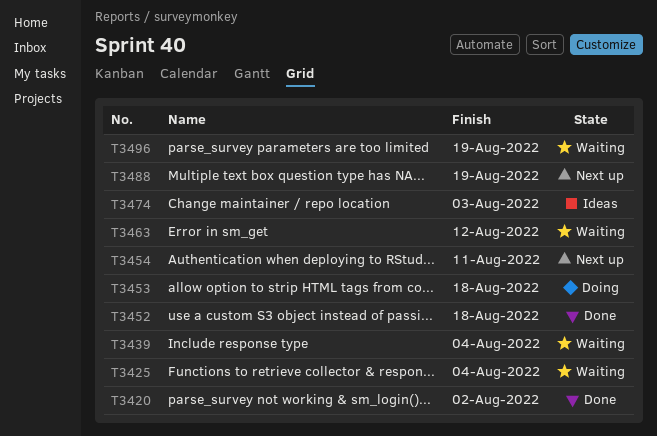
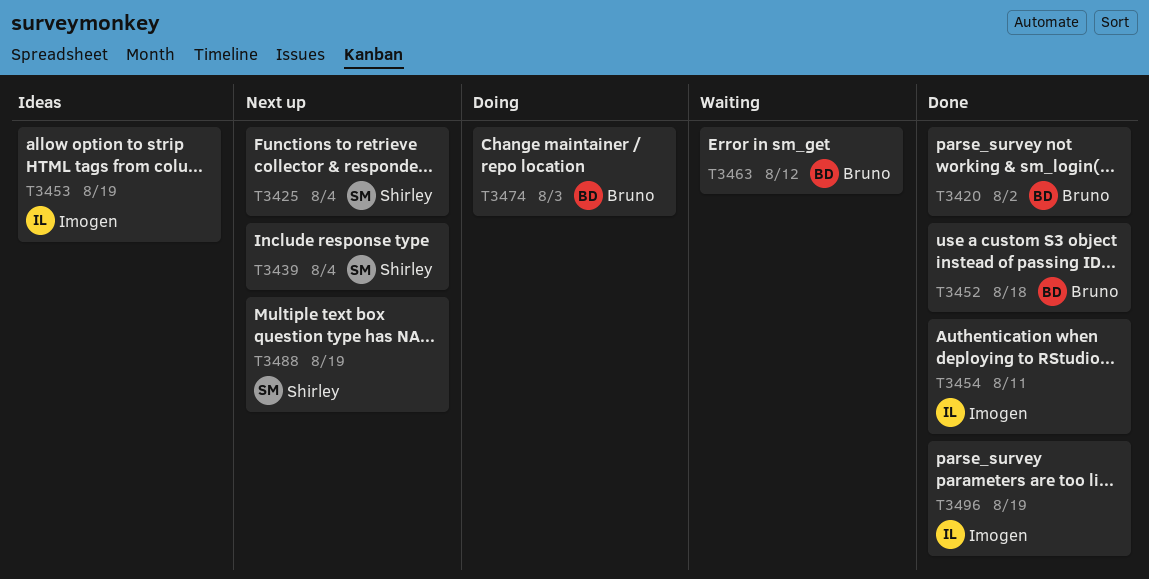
T3425, status: Waiting -> Next up
T3439, status: Waiting -> Next up
T3453, status: Doing -> Ideas
T3453, due: Aug 18 -> Aug 19
T3454, status: Next up -> Done
T3474, status: Ideas -> Doing
T3496, status: Waiting -> Done

